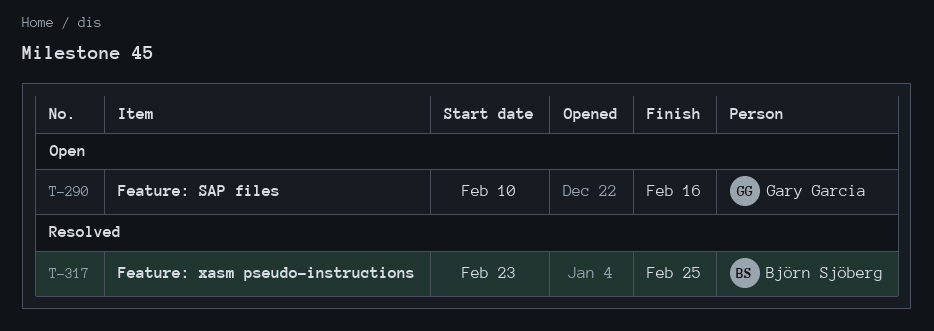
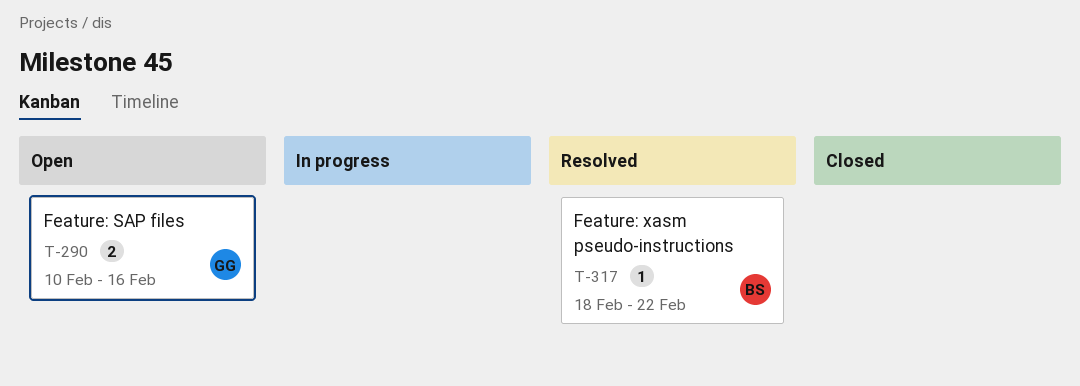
T-317, start: Feb 23 -> Feb 18
T-317, due: Feb 25 -> Feb 22

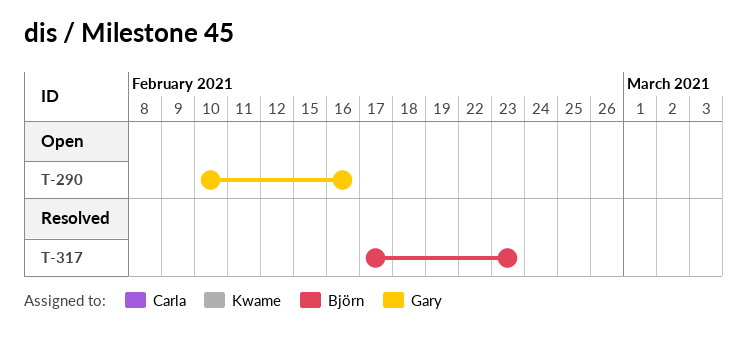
T-317, start: Feb 18 -> Feb 17
T-317, due: Feb 22 -> Feb 23

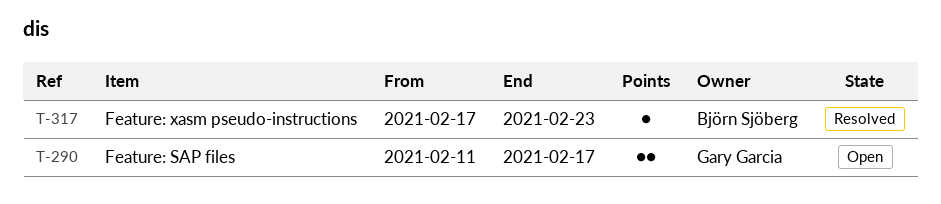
T-290, start: Feb 10 -> Feb 11
T-290, due: Feb 16 -> Feb 17

